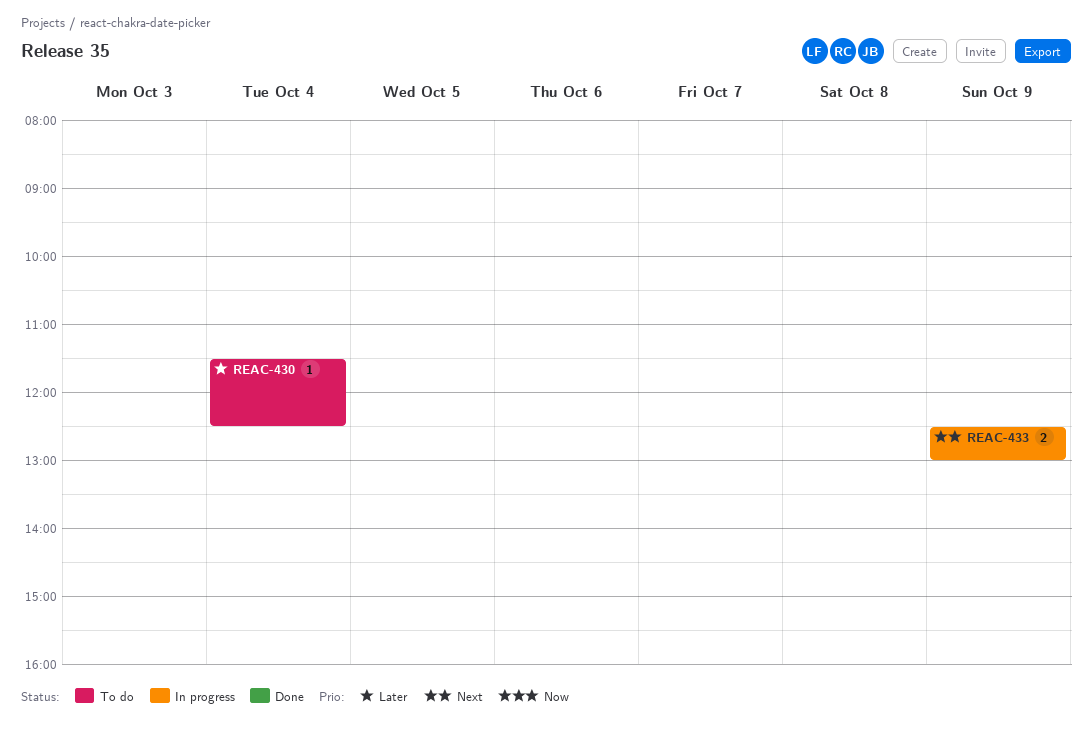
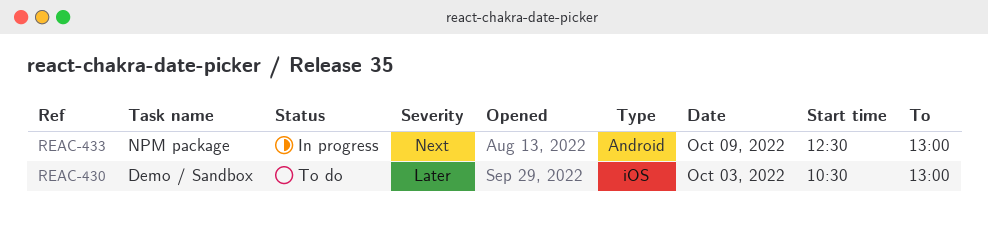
REAC-430, day: Oct 4 -> Oct 3
REAC-430, begins: 11:30 -> 10:30
REAC-430, ends: 12:30 -> 13:00

